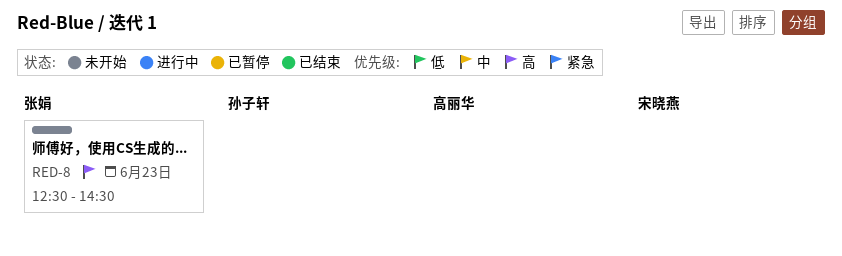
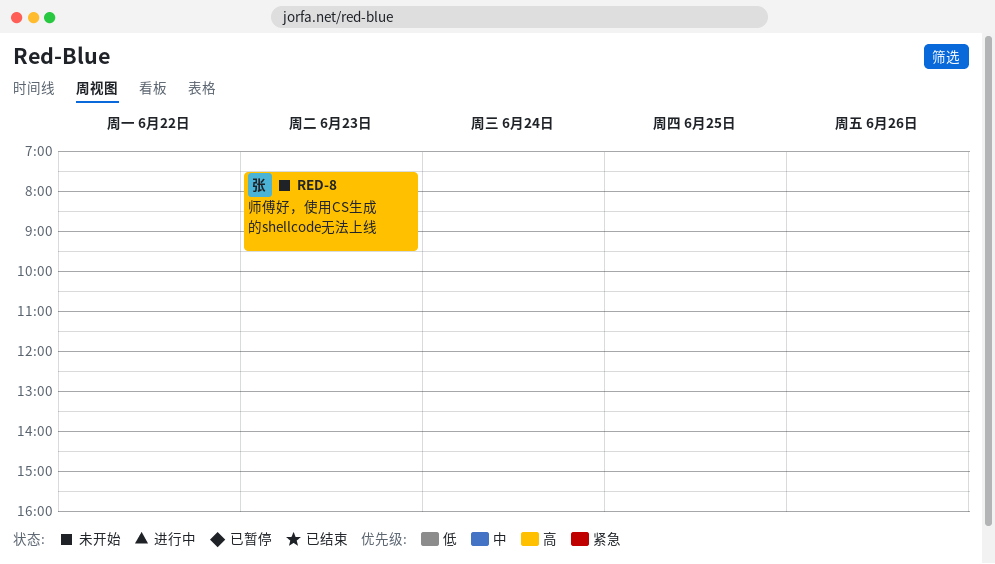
RED-8, begins: 12:30 -> 07:30
RED-8, ends: 14:30 -> 09:30

